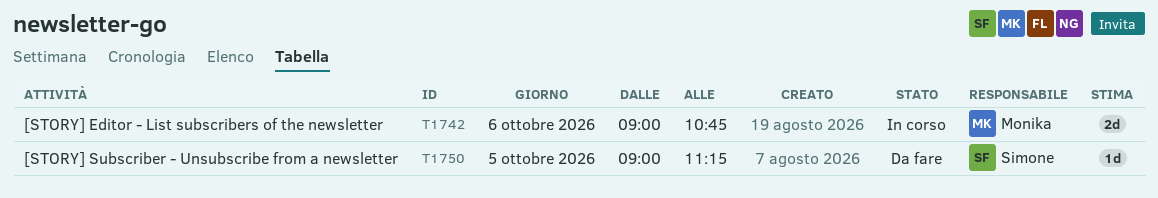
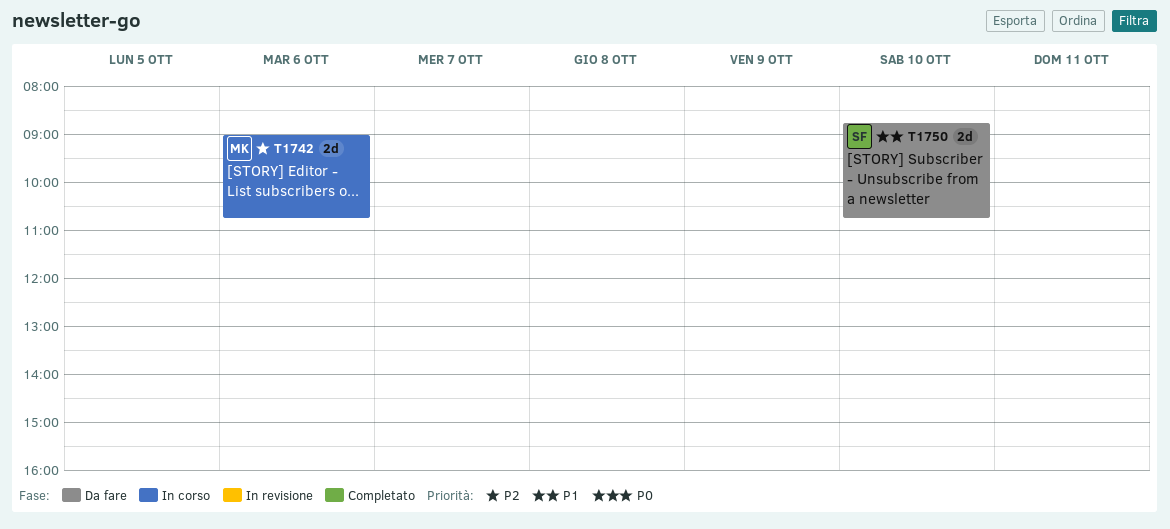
T1750, estimate: 1d -> 2d
T1750, day: Oct 5 -> Oct 10
T1750, begins: 09:00 -> 08:45
T1750, ends: 11:15 -> 10:45

